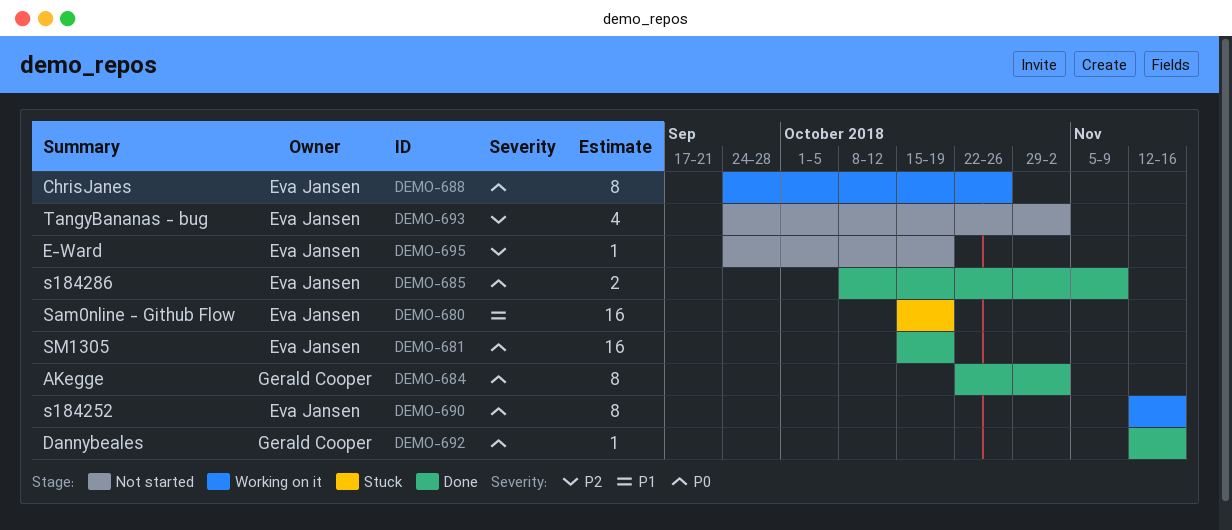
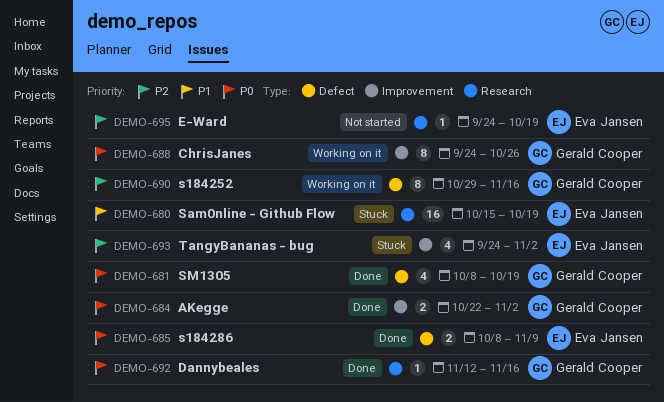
DEMO-681, owner: Eva Jansen -> Gerald Cooper
DEMO-681, estimate: 16 -> 4
DEMO-681, start: Oct 15 -> Oct 8
DEMO-684, estimate: 8 -> 2
DEMO-688, owner: Eva Jansen -> Gerald Cooper
DEMO-690, owner: Eva Jansen -> Gerald Cooper
DEMO-690, priority: P0 -> P2
DEMO-690, start: Nov 12 -> Oct 29
DEMO-693, status: Not started -> Stuck

